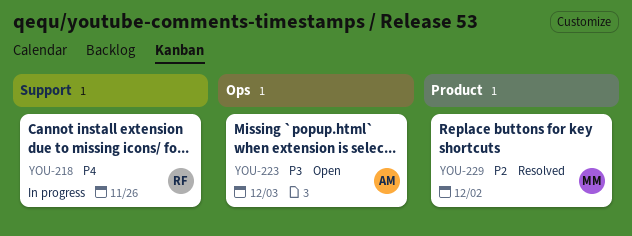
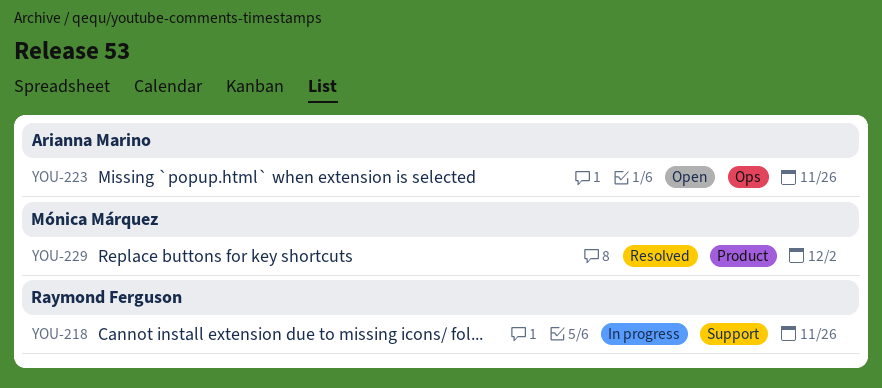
YOU-223, due: Dec 3 -> Nov 26

